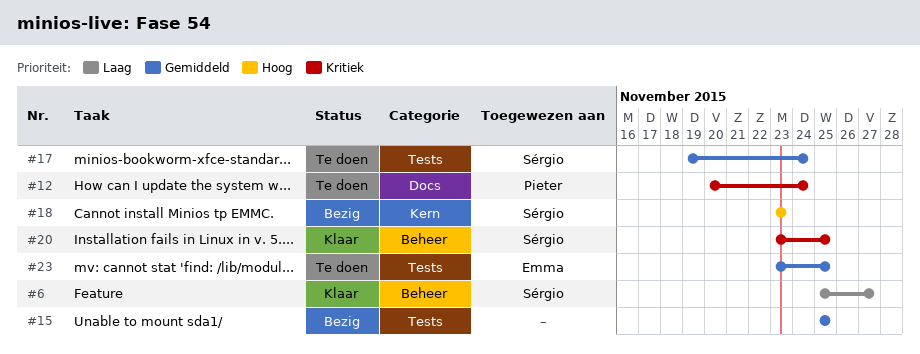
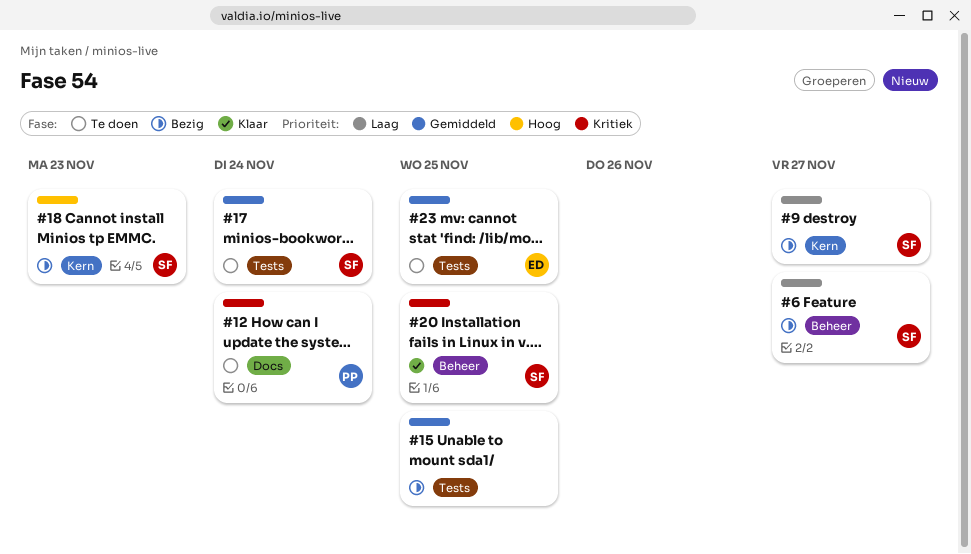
#6, status: Klaar -> Bezig
#9: none -> present

